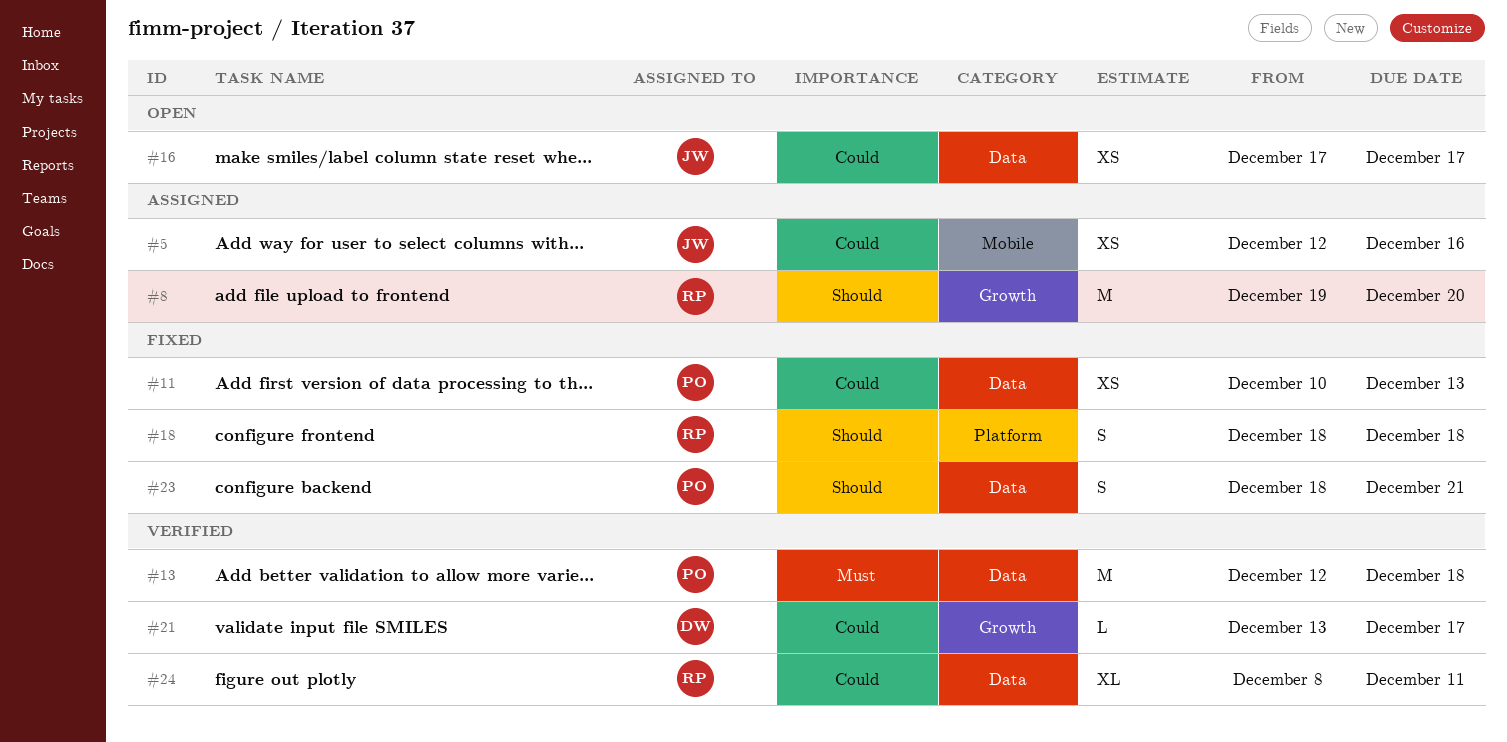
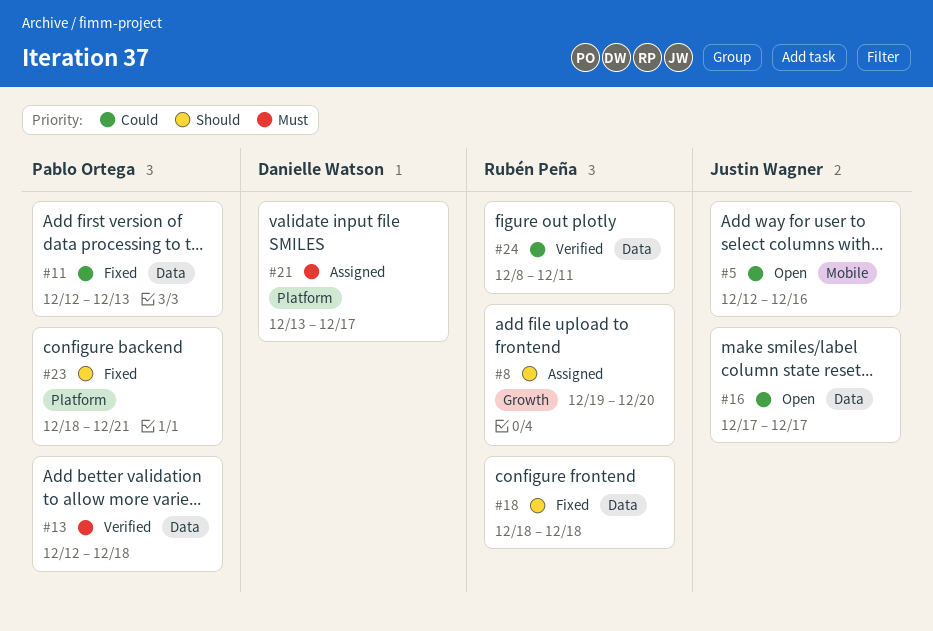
#5, status: Assigned -> Open
#11, start: Dec 10 -> Dec 12
#18, label: Platform -> Data
#21, status: Verified -> Assigned
#21, priority: Could -> Must
#21, label: Growth -> Platform
#23, label: Data -> Platform

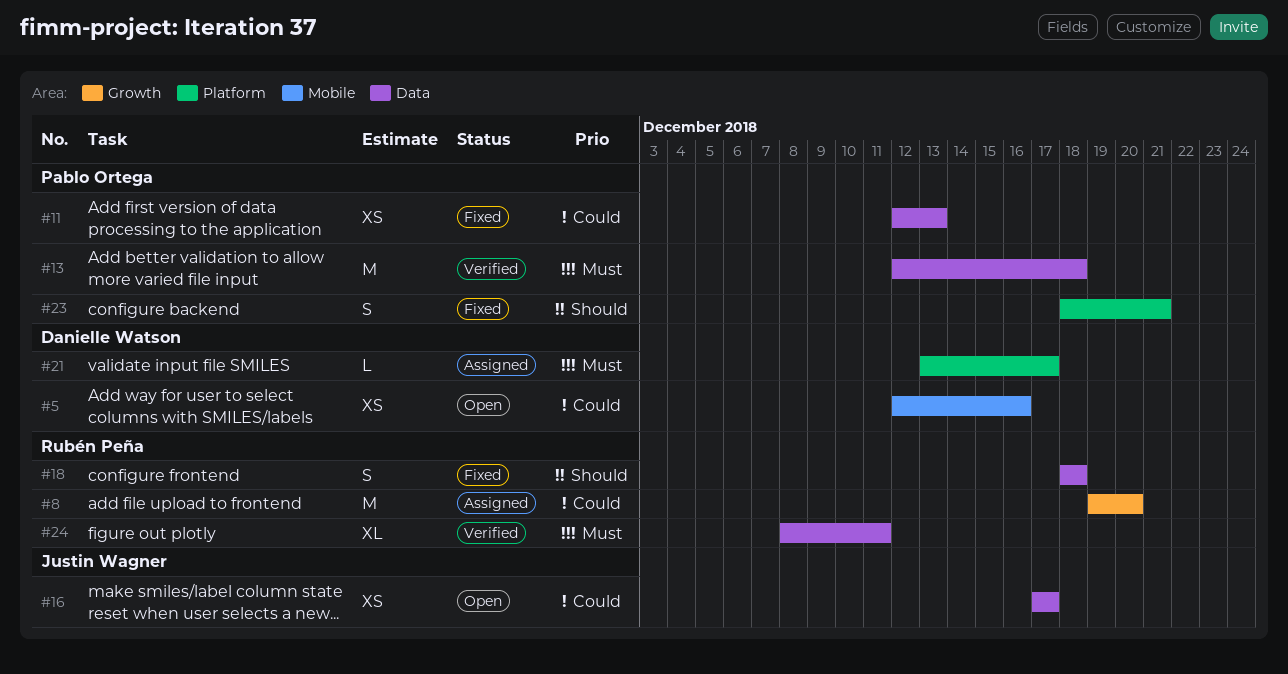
#5, owner: Justin Wagner -> Danielle Watson
#8, priority: Should -> Could
#24, priority: Could -> Must

